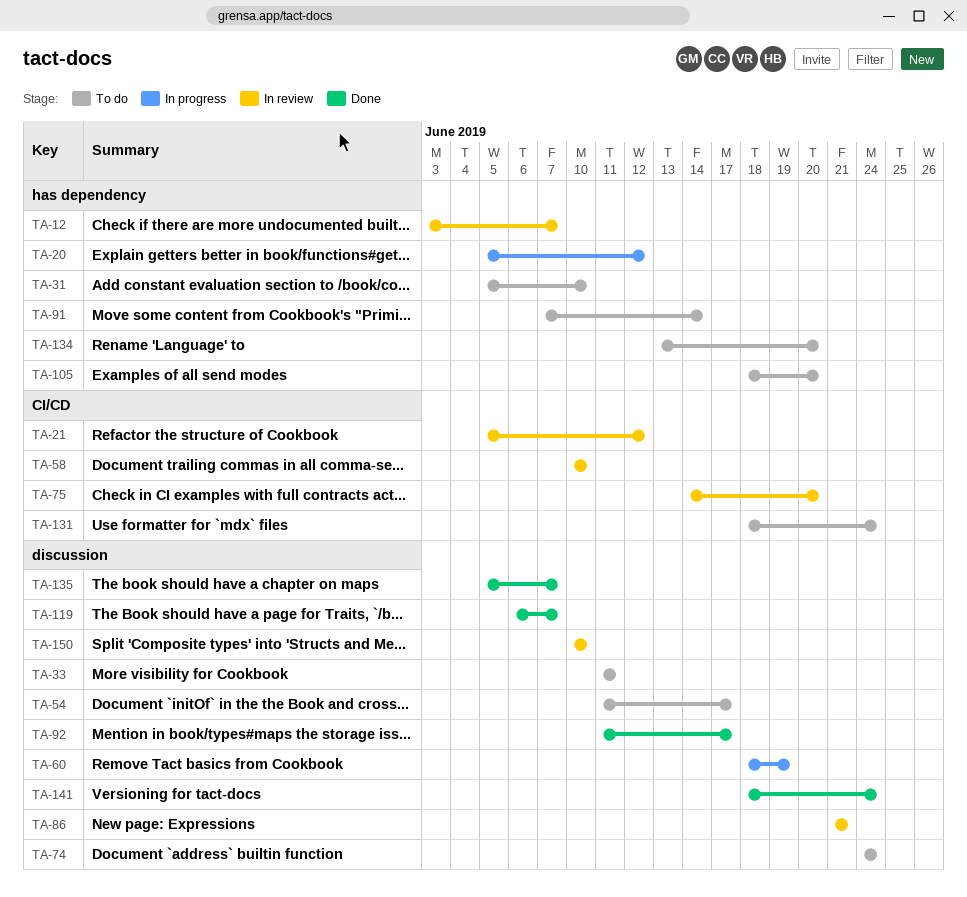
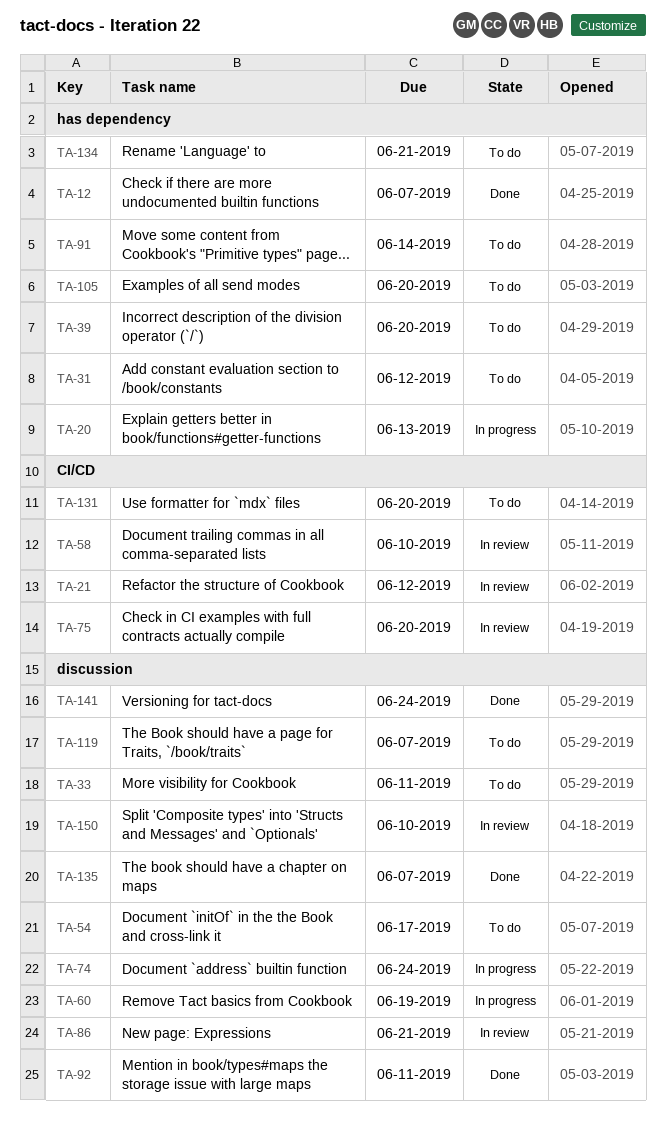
TA-12, status: In review -> Done
TA-20, due: Jun 12 -> Jun 13
TA-31, due: Jun 10 -> Jun 12
TA-39: none -> present
TA-74, status: To do -> In progress
TA-92, due: Jun 17 -> Jun 11
TA-119, status: Done -> To do
TA-131, due: Jun 24 -> Jun 20
TA-134, due: Jun 20 -> Jun 21

